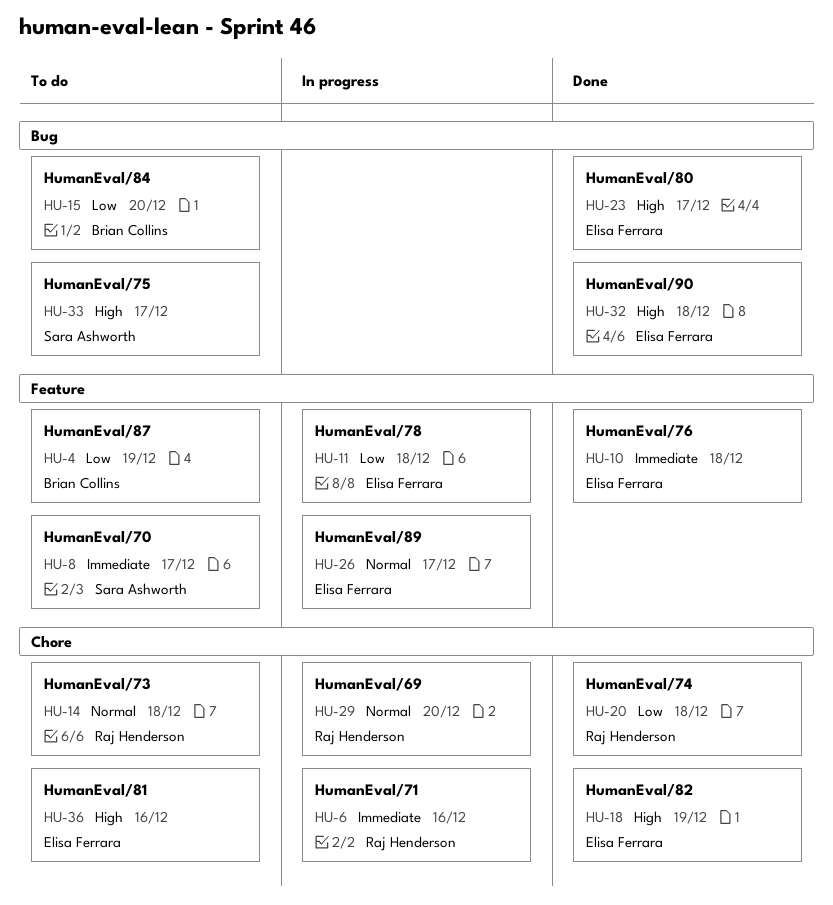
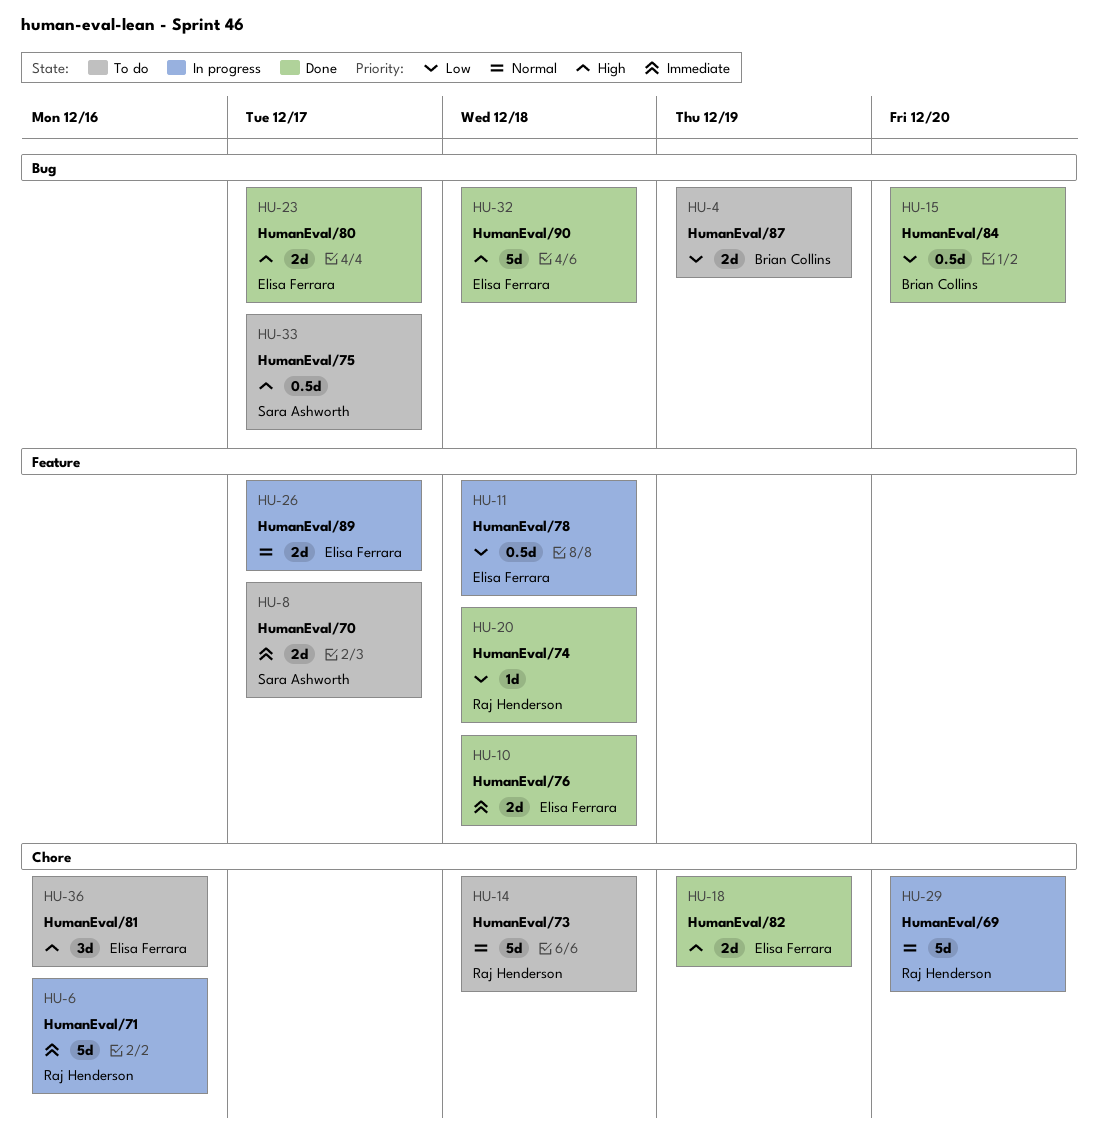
HU-4, label: Feature -> Bug
HU-15, status: To do -> Done
HU-20, label: Chore -> Feature

